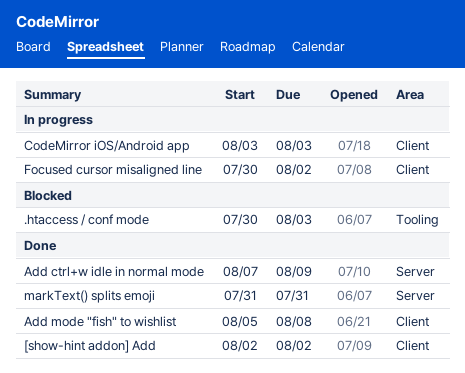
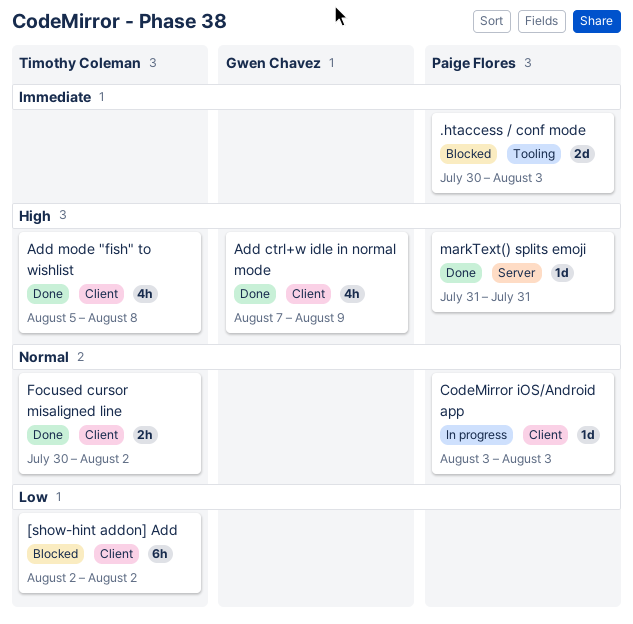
[show-hint addon] Add, status: Done -> Blocked
Add ctrl+w idle in normal mode, label: Server -> Client
Focused cursor misaligned line, status: In progress -> Done

